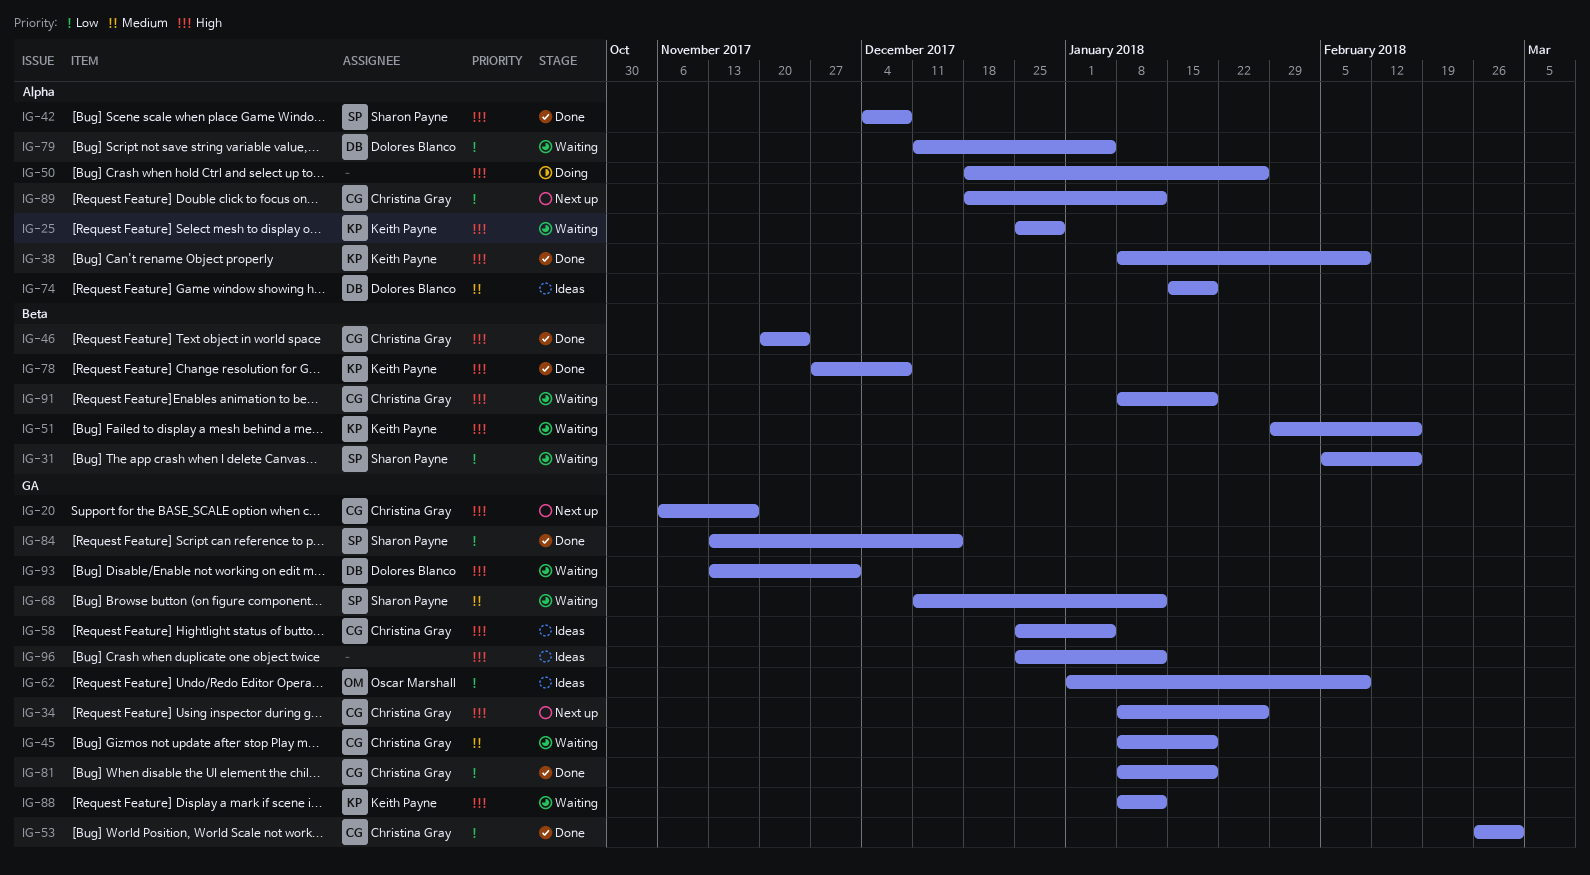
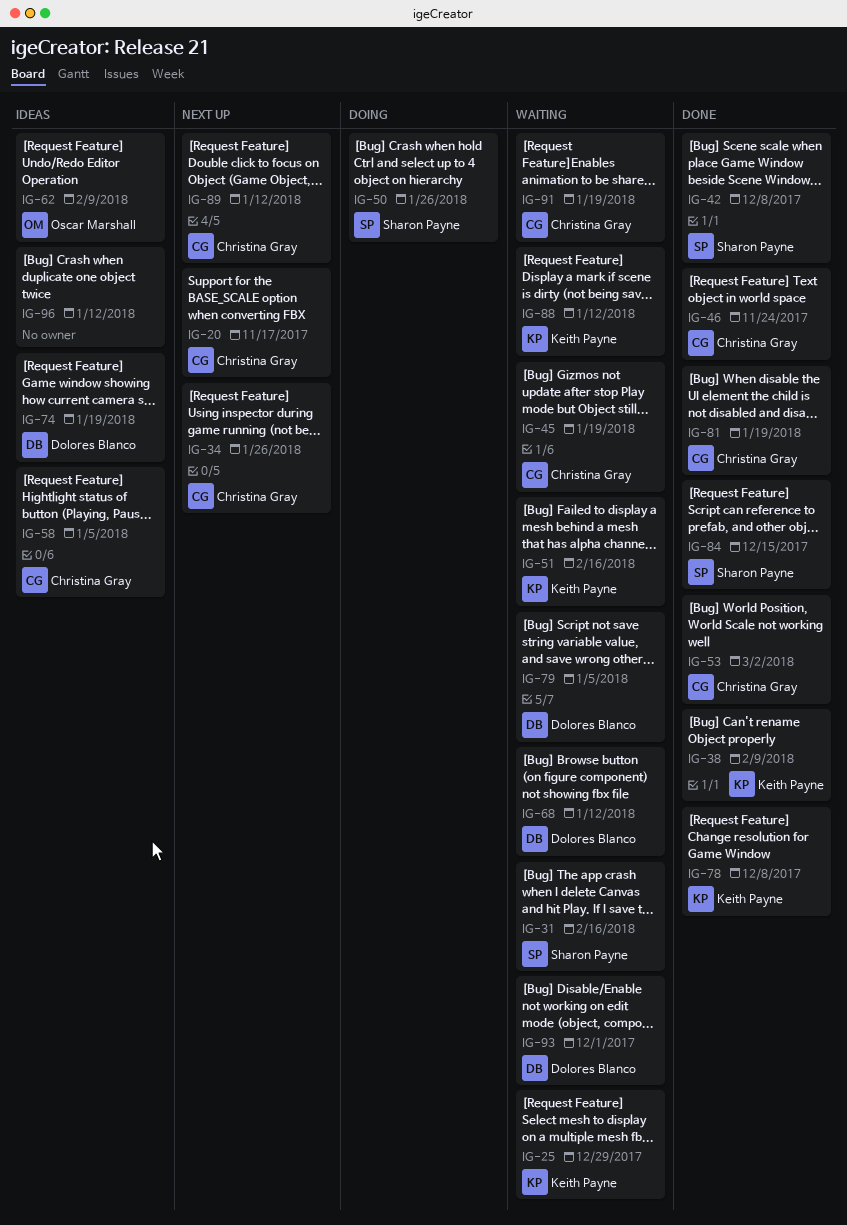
IG-50, owner: none -> Sharon Payne
IG-68, owner: Sharon Payne -> Dolores Blanco

